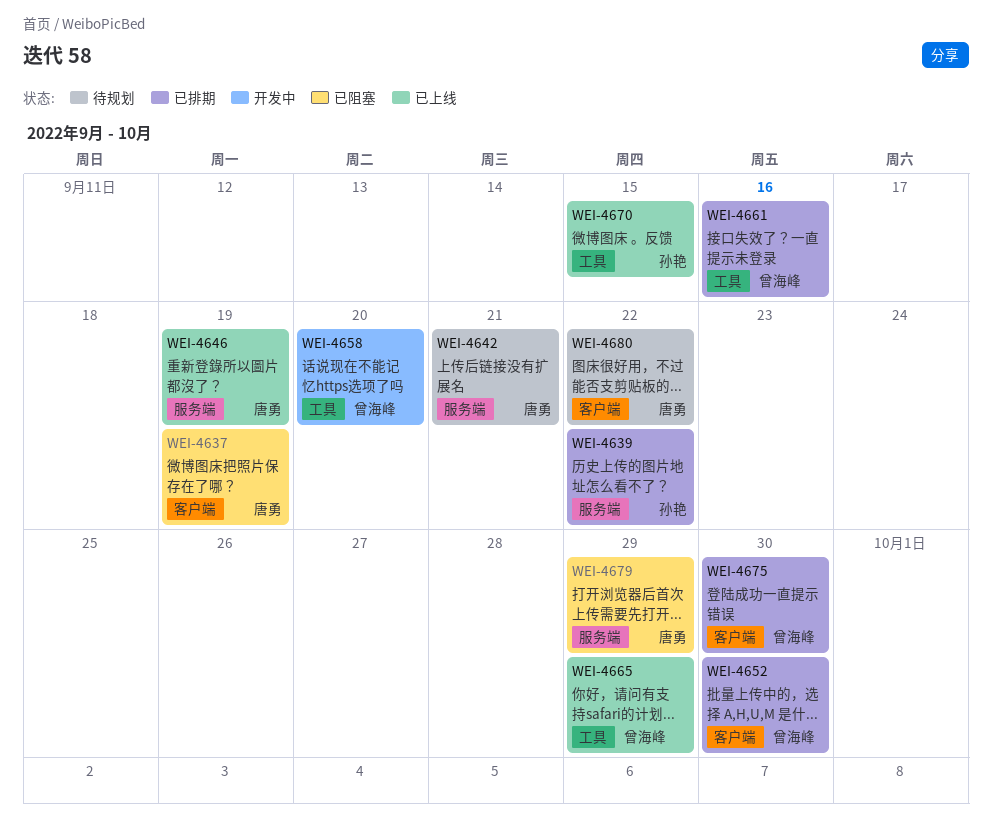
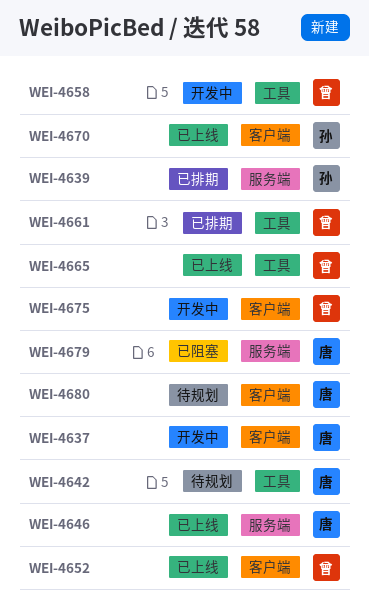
WEI-4637, status: 已阻塞 -> 开发中
WEI-4642, label: 服务端 -> 工具
WEI-4652, status: 已排期 -> 已上线
WEI-4670, label: 工具 -> 客户端
WEI-4675, status: 已排期 -> 开发中

